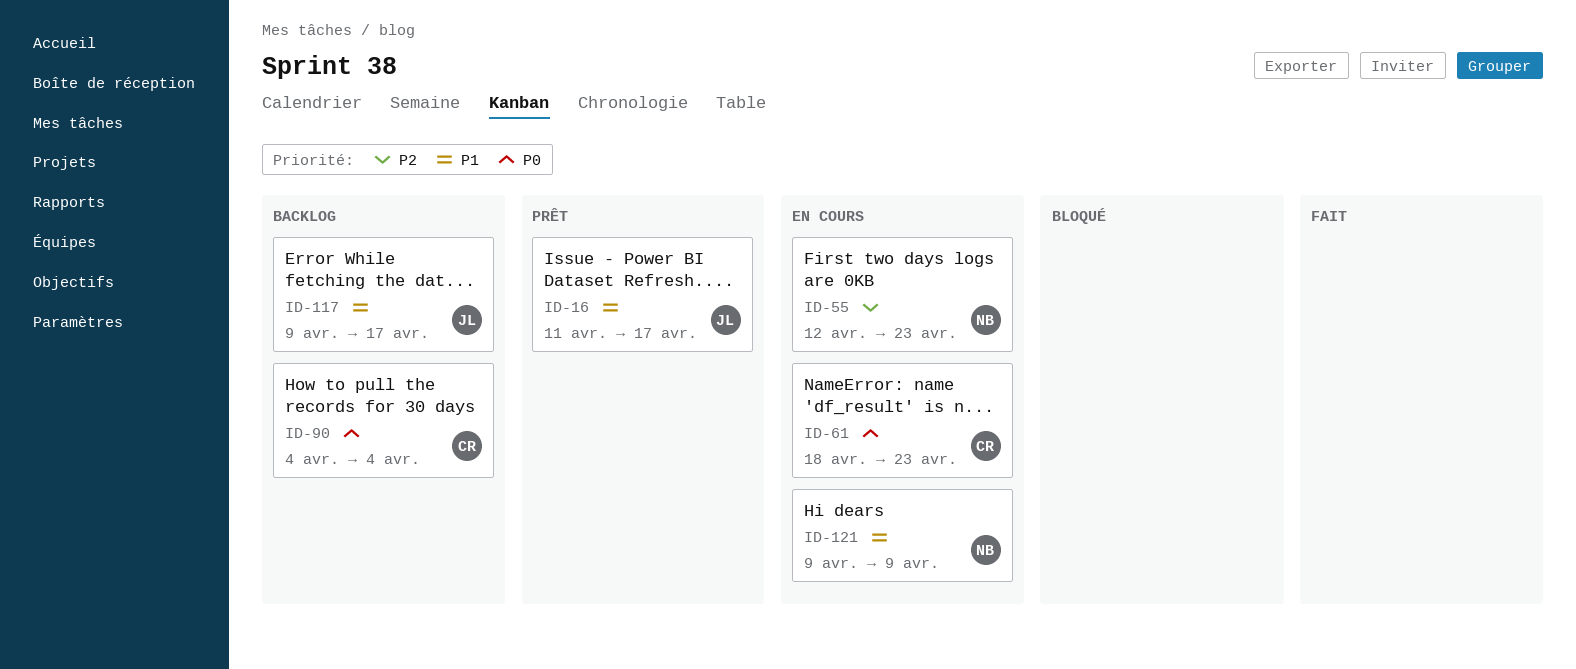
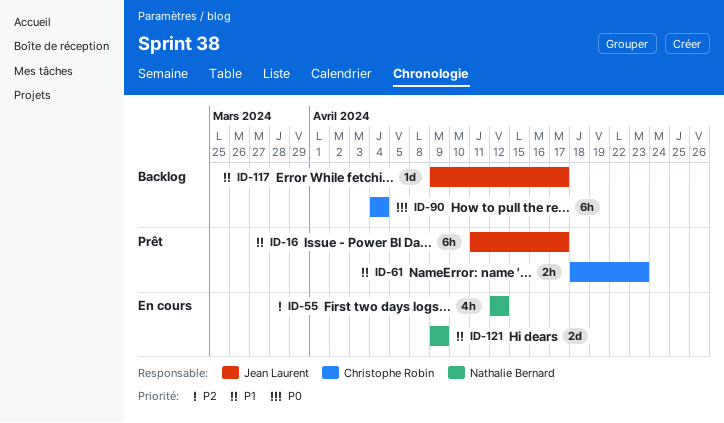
ID-55, due: Apr 23 -> Apr 12
ID-61, status: En cours -> Prêt
ID-61, priority: P0 -> P1

